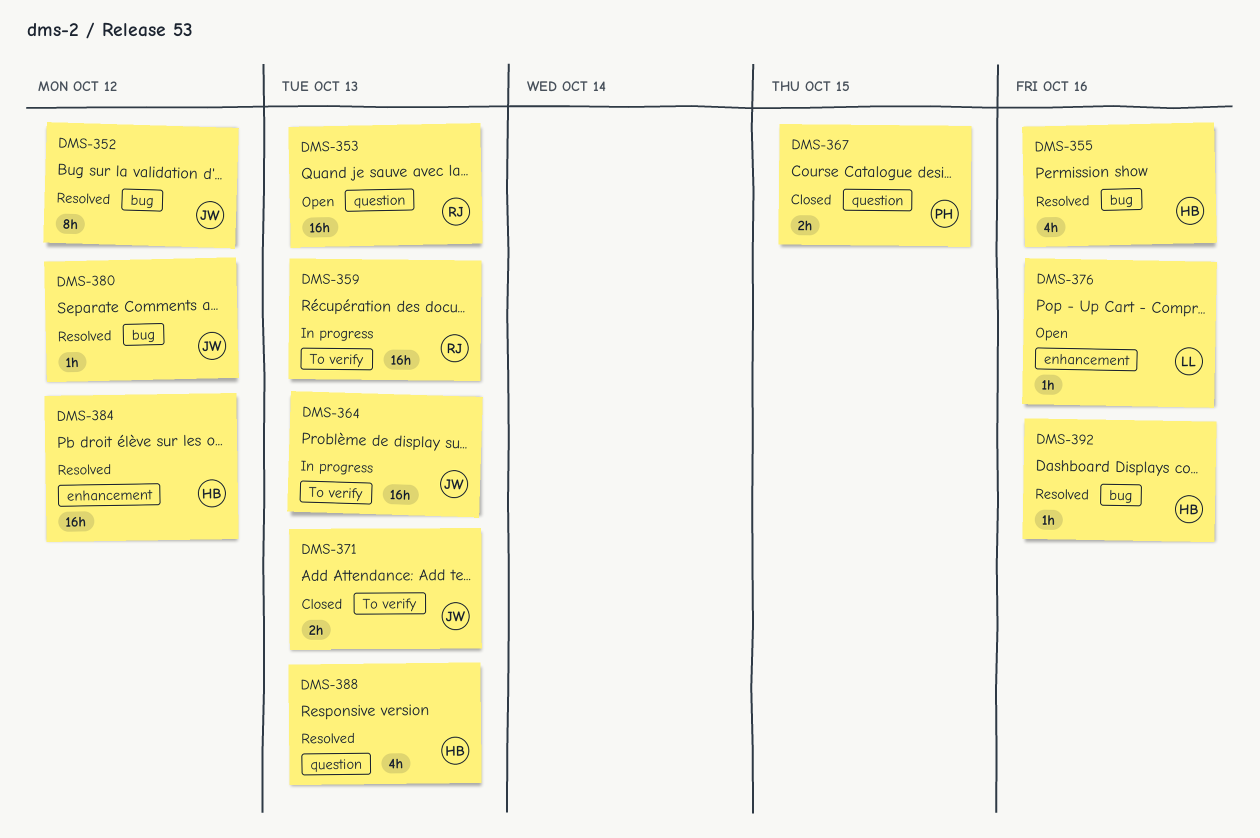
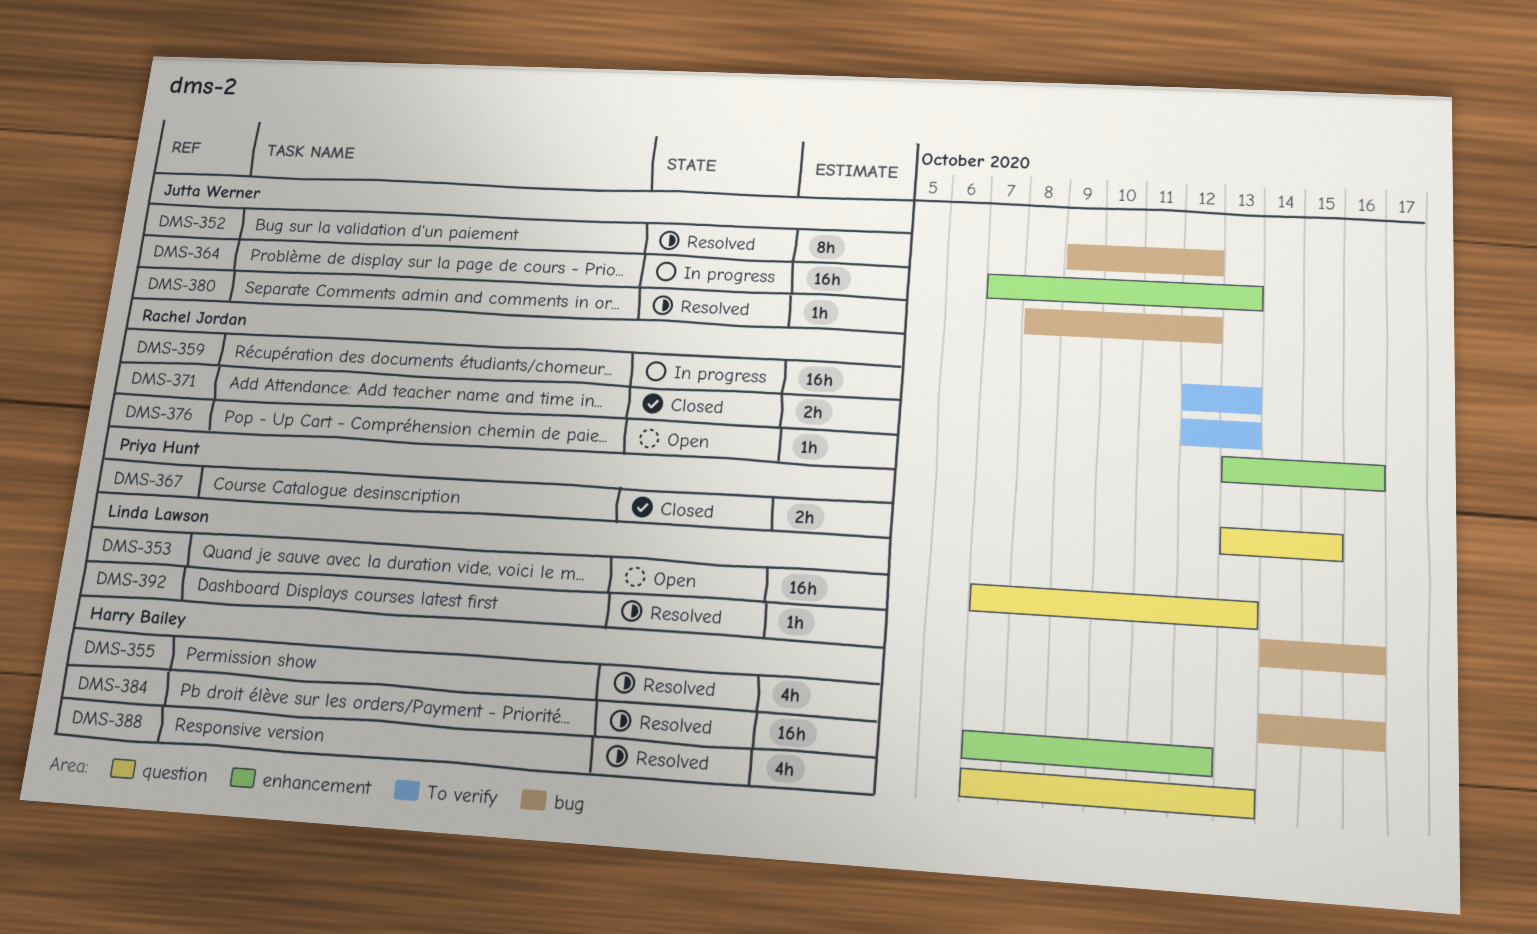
DMS-353, owner: Rachel Jordan -> Linda Lawson
DMS-364, label: To verify -> enhancement
DMS-371, owner: Jutta Werner -> Rachel Jordan
DMS-376, owner: Linda Lawson -> Rachel Jordan
DMS-392, owner: Harry Bailey -> Linda Lawson

